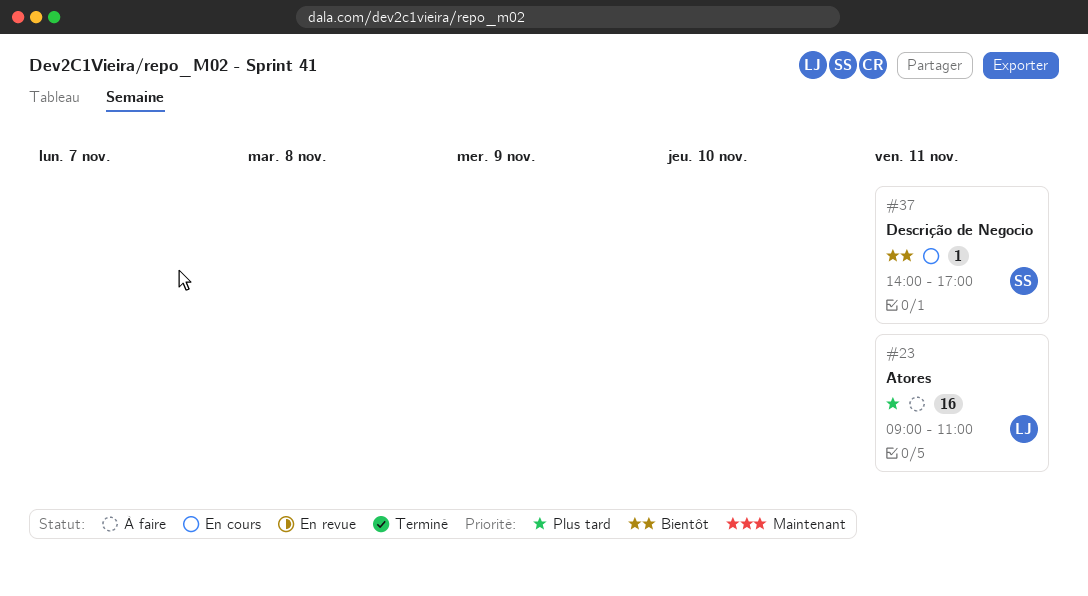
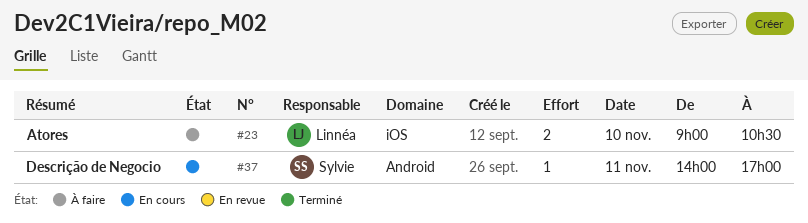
#23, estimate: 16 -> 2
#23, day: Nov 11 -> Nov 10
#23, ends: 11:00 -> 10:30

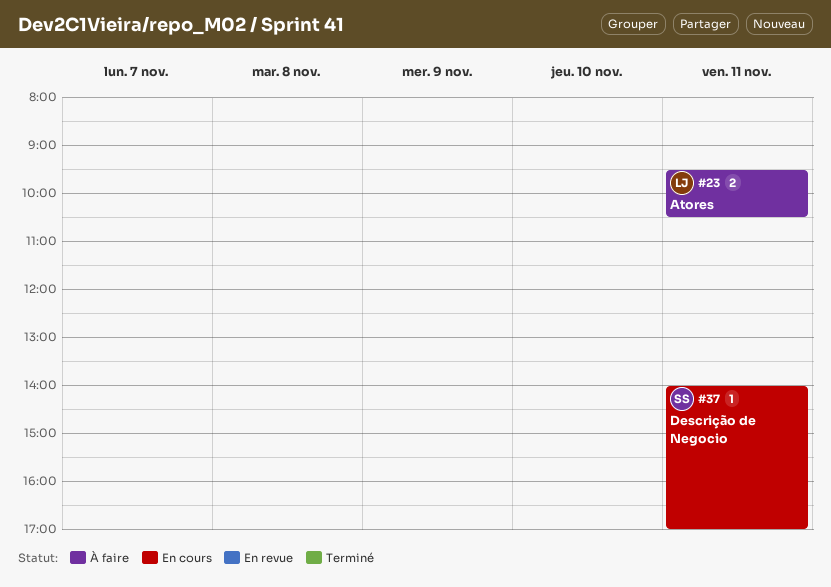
#23, day: Nov 10 -> Nov 11
#23, begins: 09:00 -> 09:30

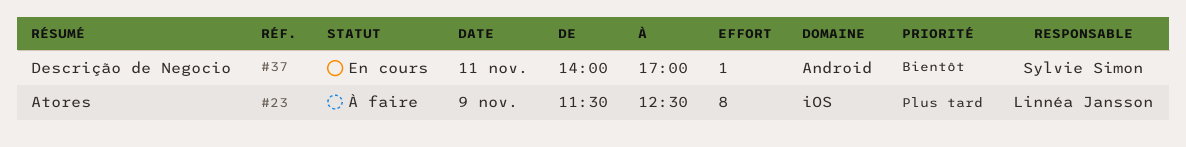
#23, estimate: 2 -> 8
#23, day: Nov 11 -> Nov 9
#23, begins: 09:30 -> 11:30
#23, ends: 10:30 -> 12:30

